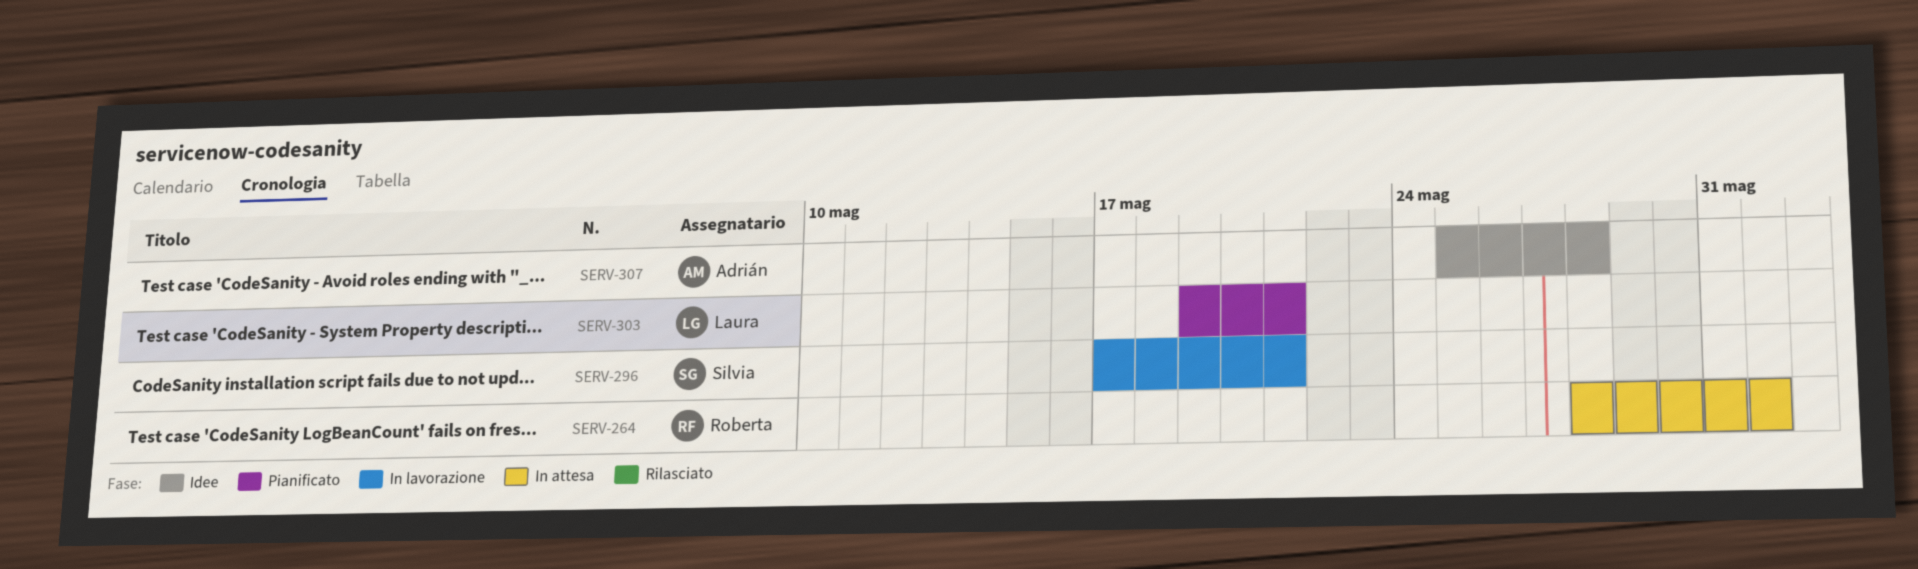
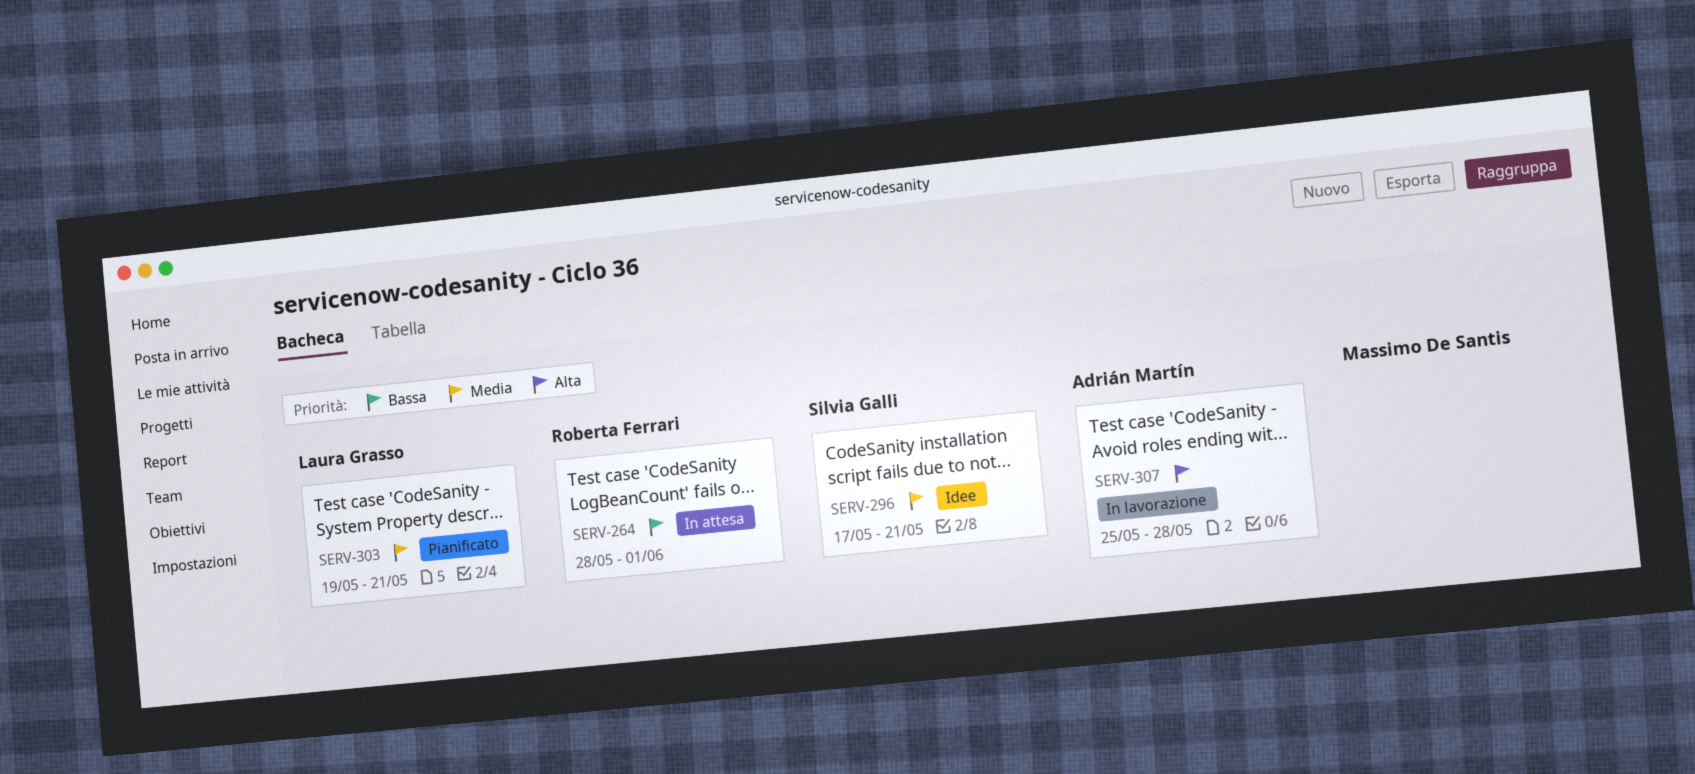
SERV-296, status: In lavorazione -> Idee
SERV-307, status: Idee -> In lavorazione

